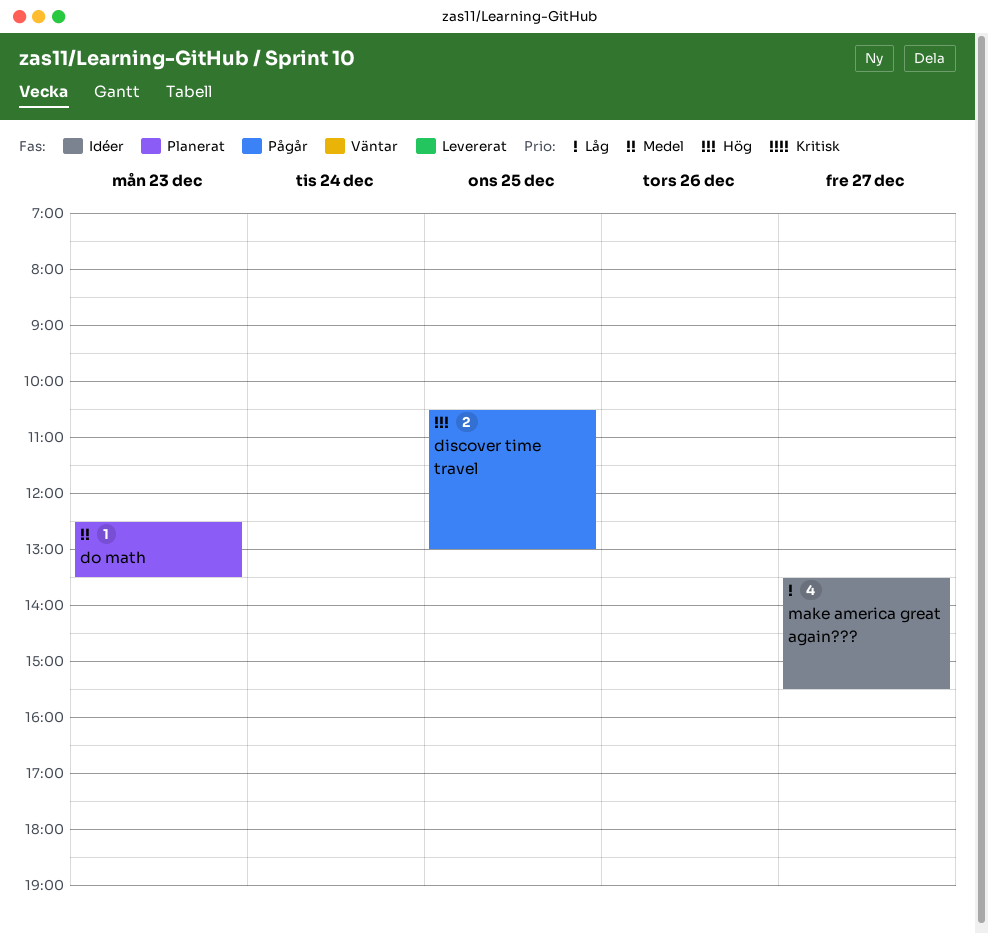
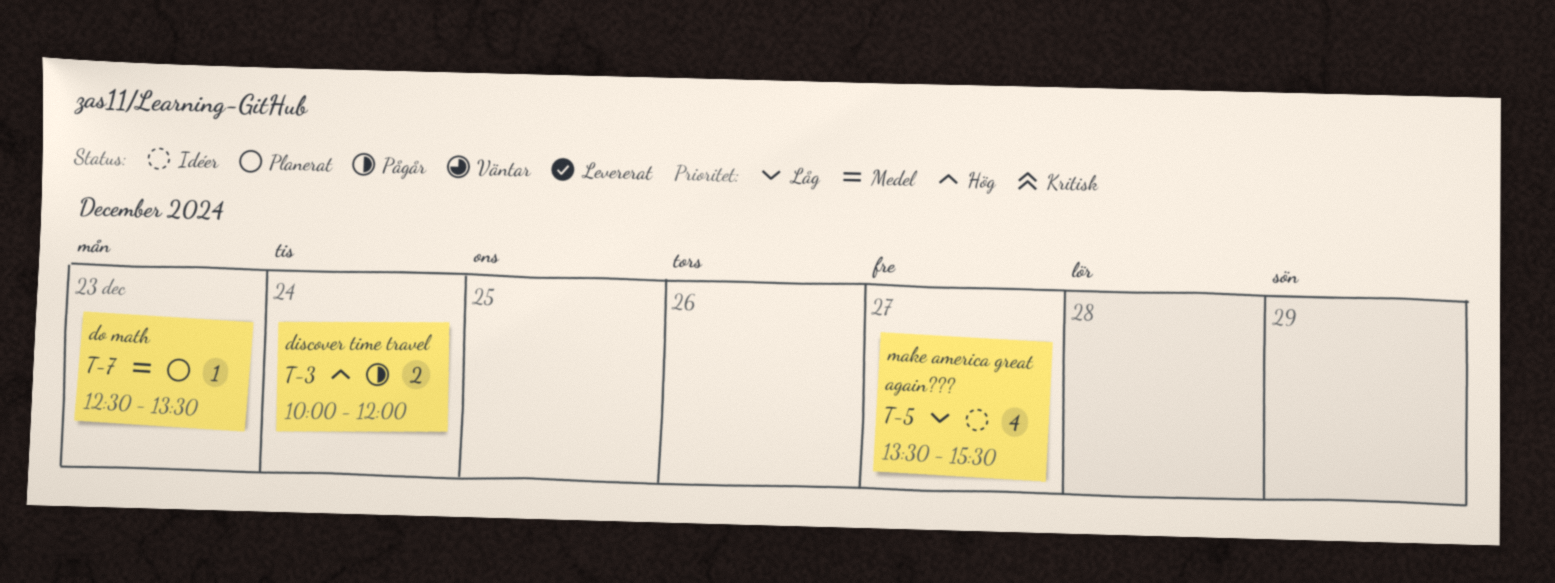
discover time travel, day: Dec 25 -> Dec 24
discover time travel, begins: 10:30 -> 10:00
discover time travel, ends: 13:00 -> 12:00

